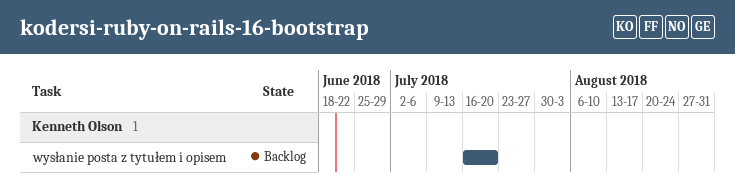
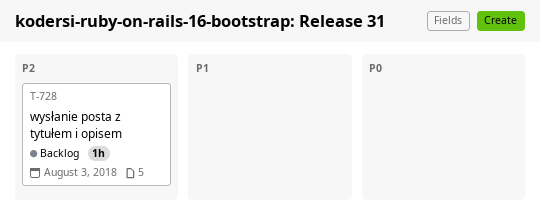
wysłanie posta z tytułem i opisem, due: Jul 20 -> Aug 3

